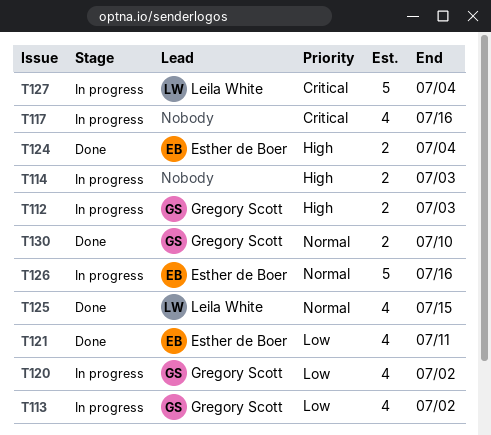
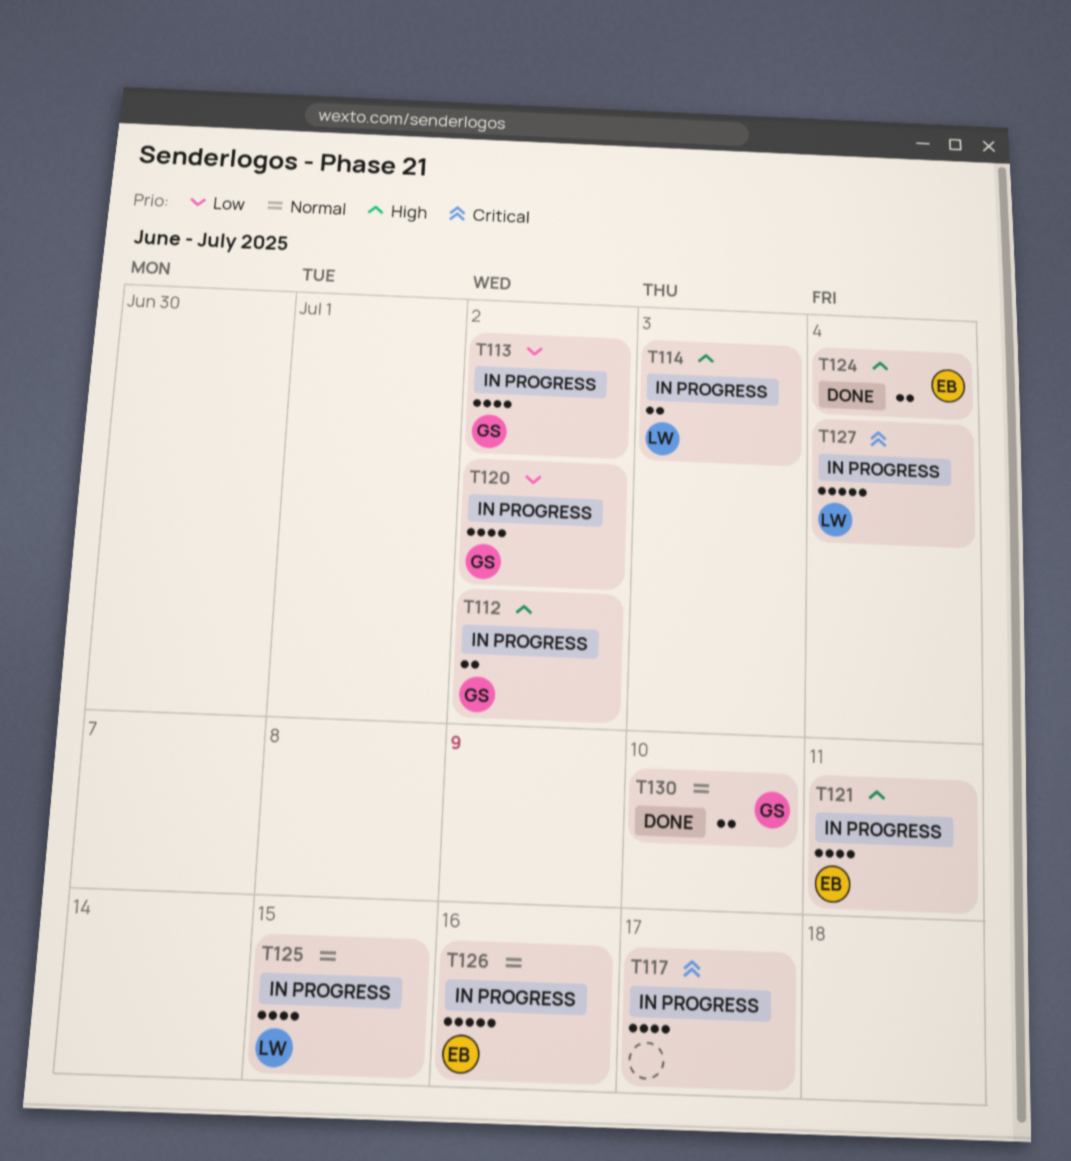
T112, due: Jul 3 -> Jul 2
T114, owner: none -> Leila White
T117, due: Jul 16 -> Jul 17
T121, status: Done -> In progress
T121, priority: Low -> High
T125, status: Done -> In progress

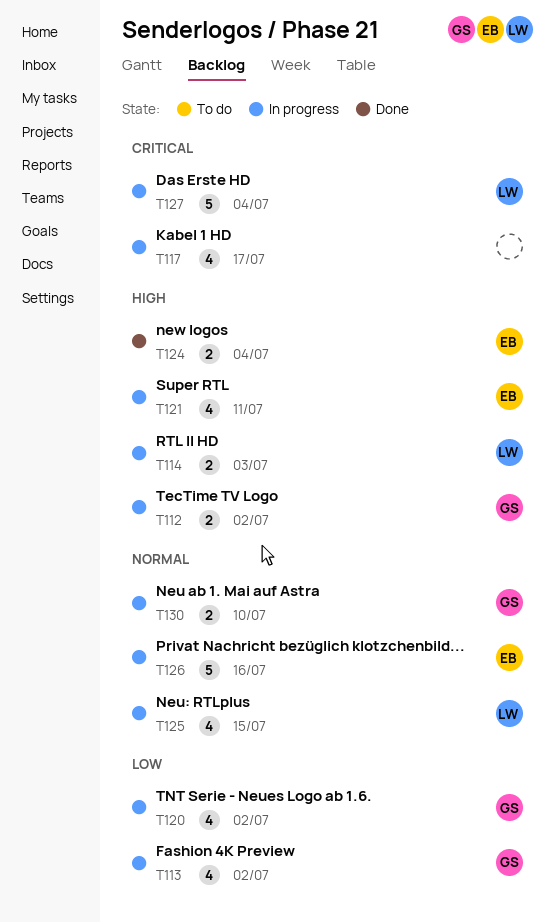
T130, status: Done -> In progress

